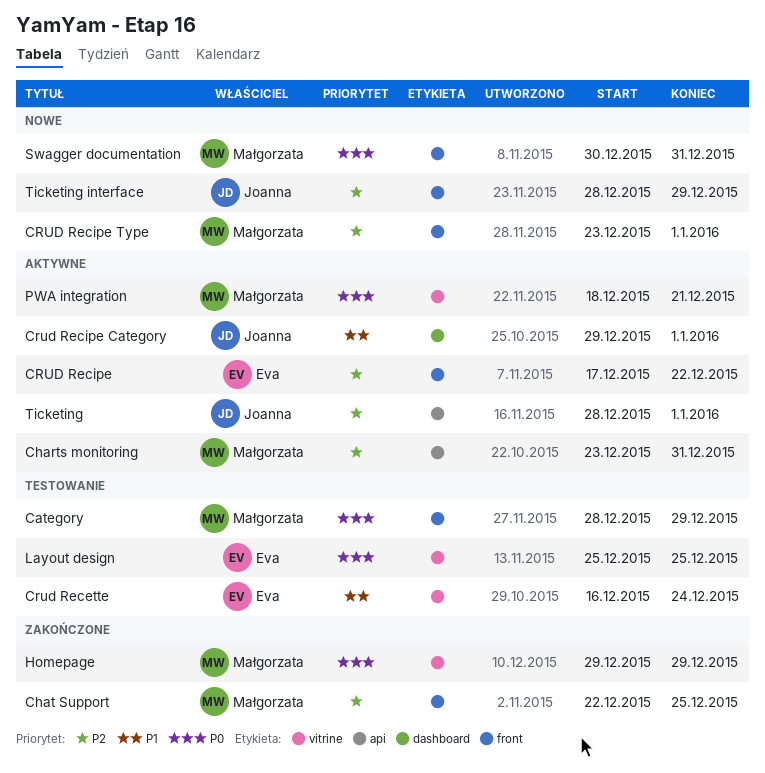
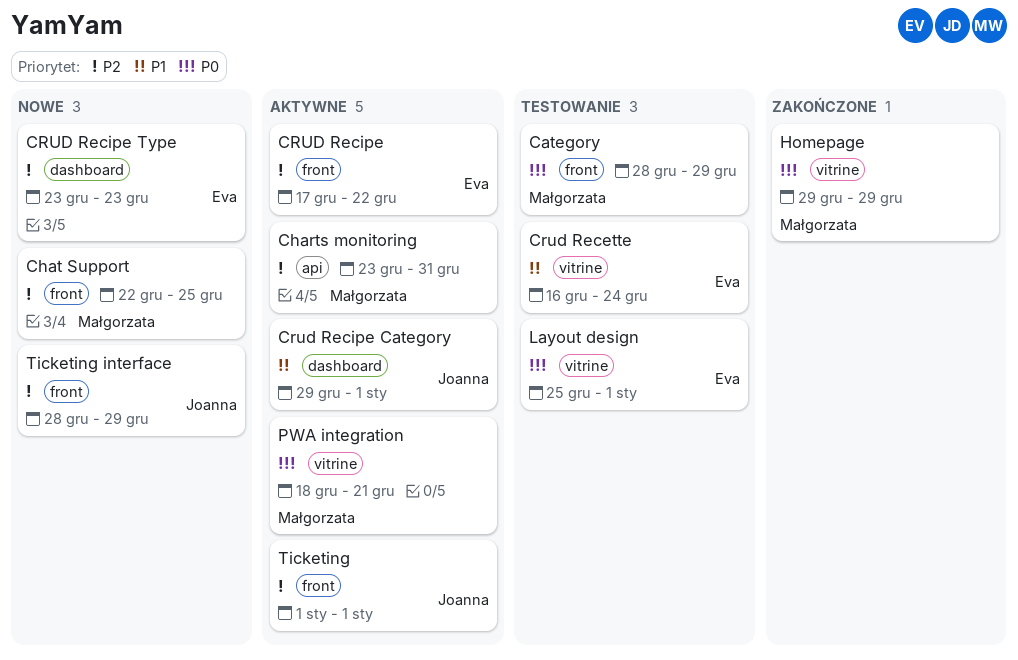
Chat Support, status: Zakończone -> Nowe
CRUD Recipe Type, owner: Małgorzata -> Eva
CRUD Recipe Type, label: front -> dashboard
CRUD Recipe Type, due: Jan 1 -> Dec 23
Layout design, due: Dec 25 -> Jan 1
Swagger documentation: present -> none
Ticketing, label: api -> front
Ticketing, start: Dec 28 -> Jan 1

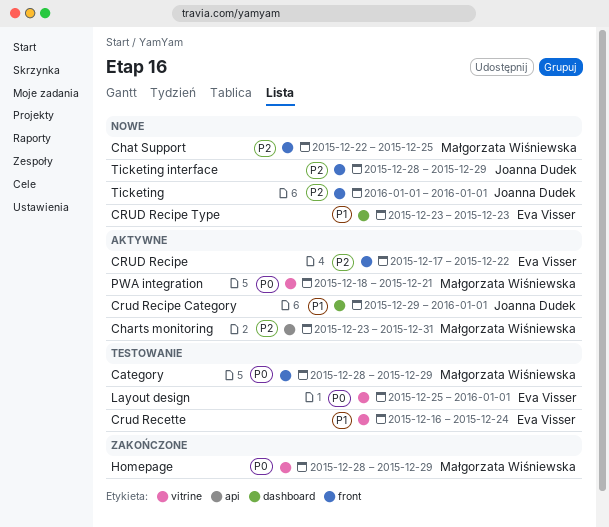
CRUD Recipe Type, priority: P2 -> P1
Homepage, start: Dec 29 -> Dec 28
Ticketing, status: Aktywne -> Nowe

